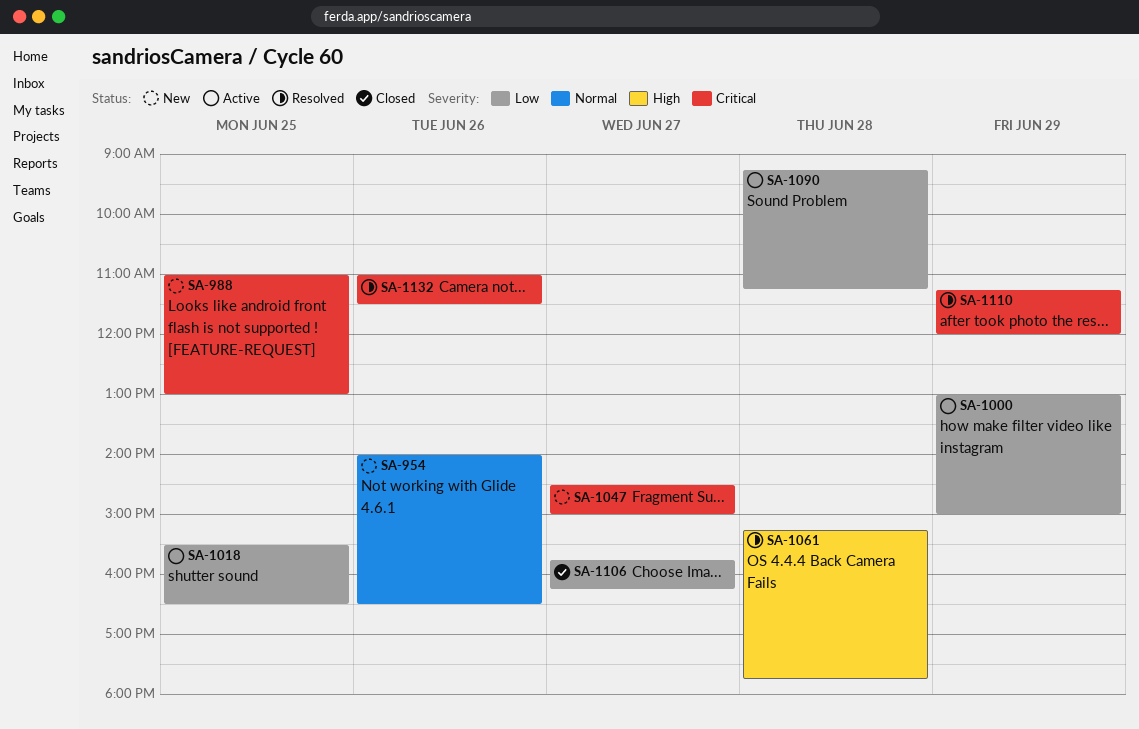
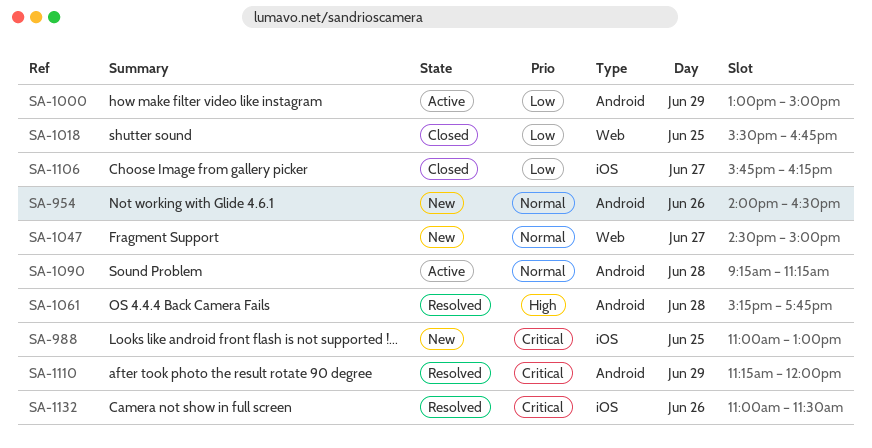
SA-1018, status: Active -> Closed
SA-1018, ends: 16:30 -> 16:45
SA-1047, priority: Critical -> Normal
SA-1090, priority: Low -> Normal

